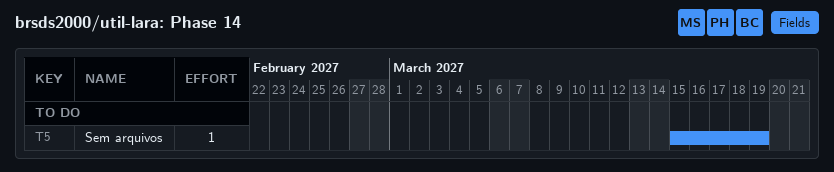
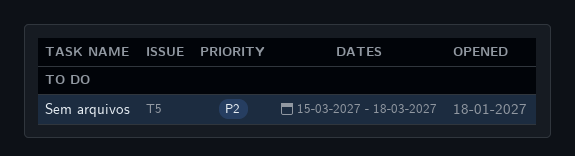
T5, due: Mar 19 -> Mar 18

